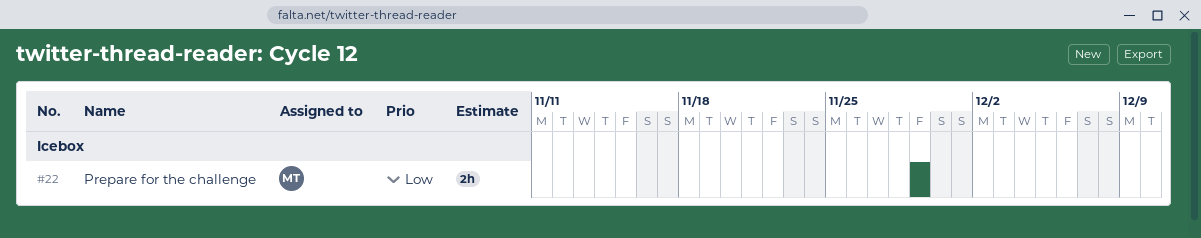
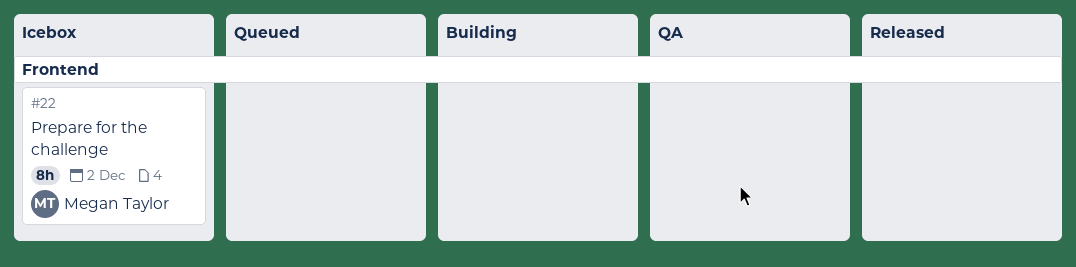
#22, estimate: 2h -> 8h
#22, due: Nov 29 -> Dec 2

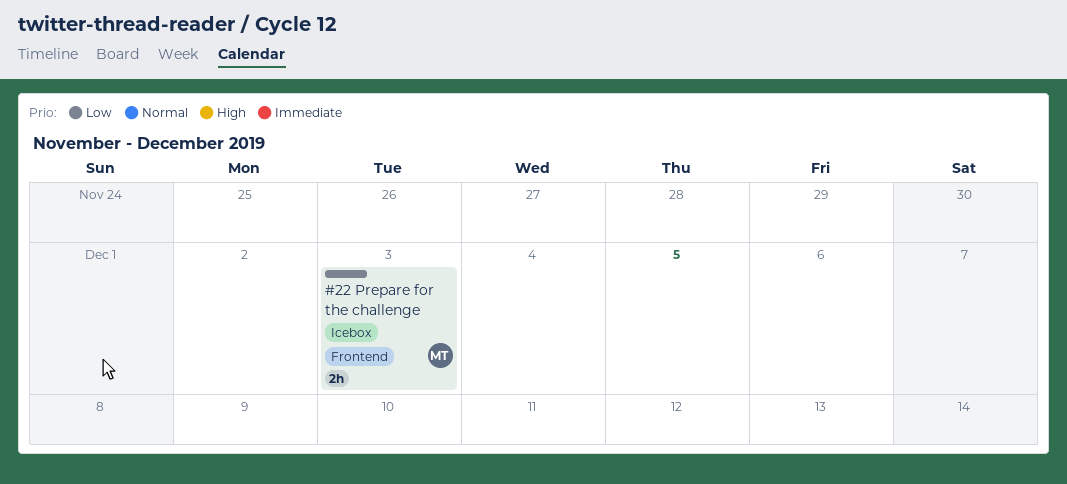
#22, estimate: 8h -> 2h
#22, due: Dec 2 -> Dec 3

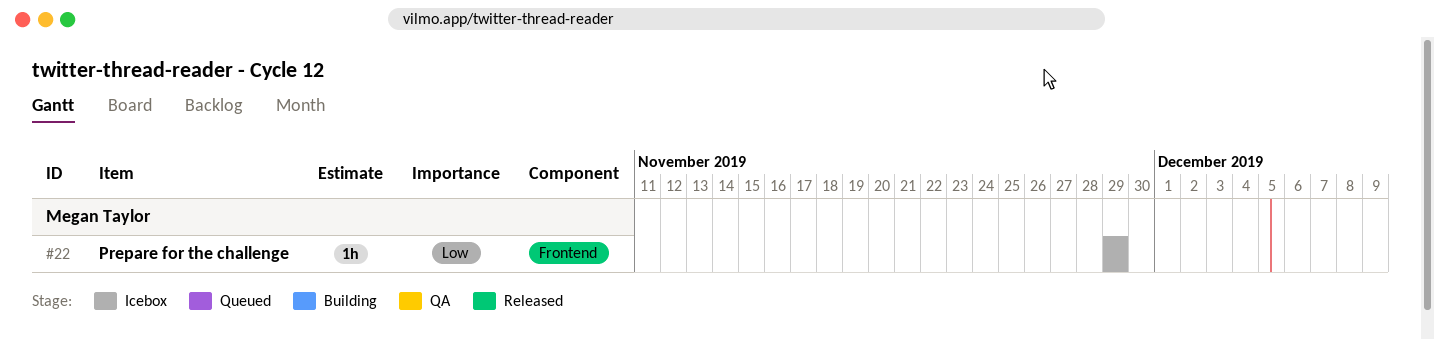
#22, estimate: 2h -> 1h
#22, due: Dec 3 -> Nov 29

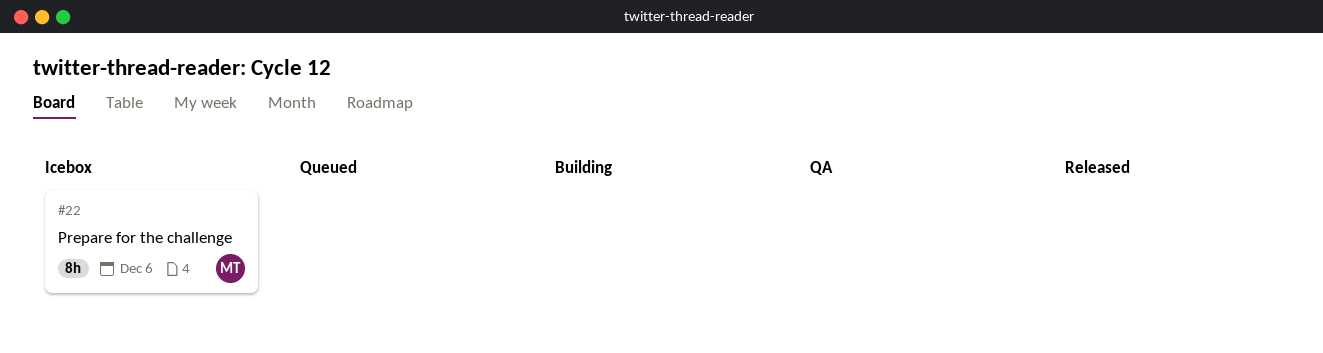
#22, estimate: 1h -> 8h
#22, due: Nov 29 -> Dec 6

